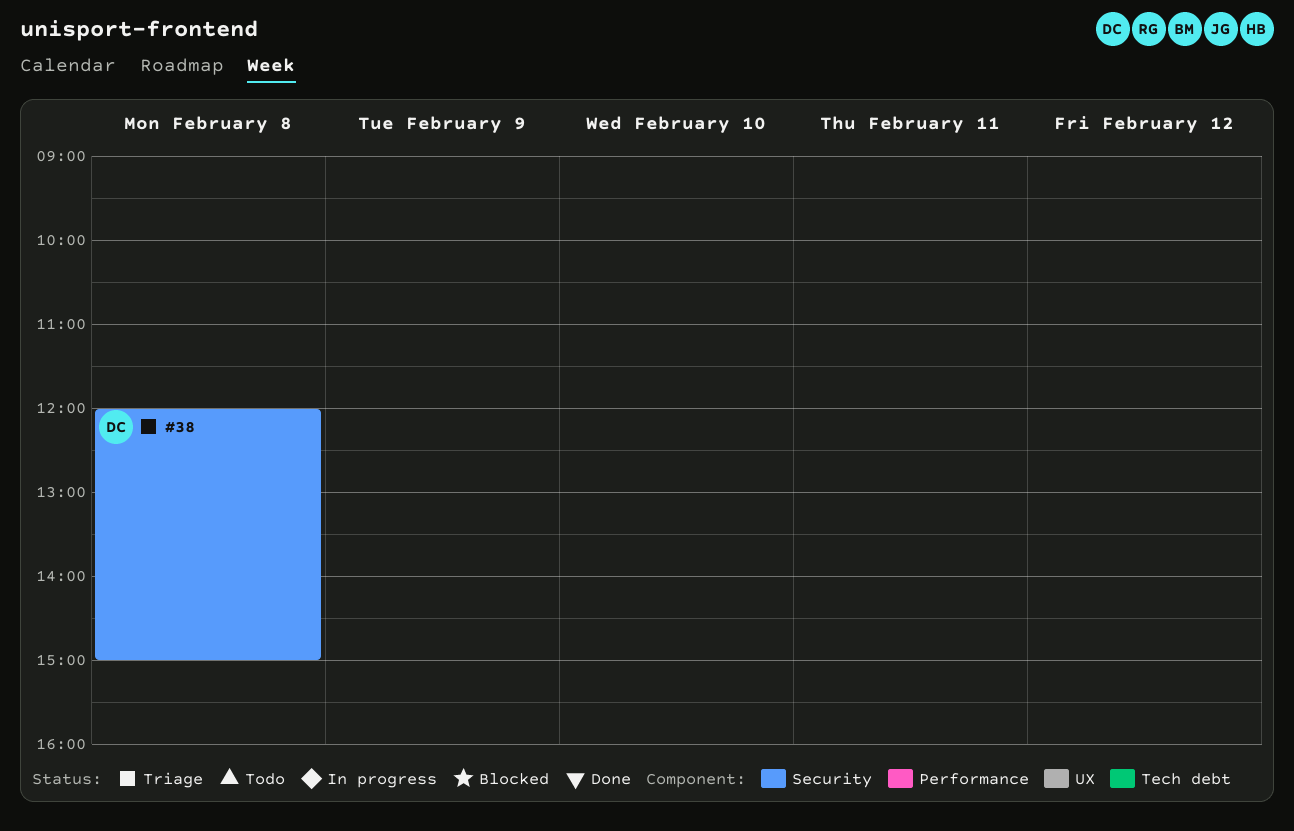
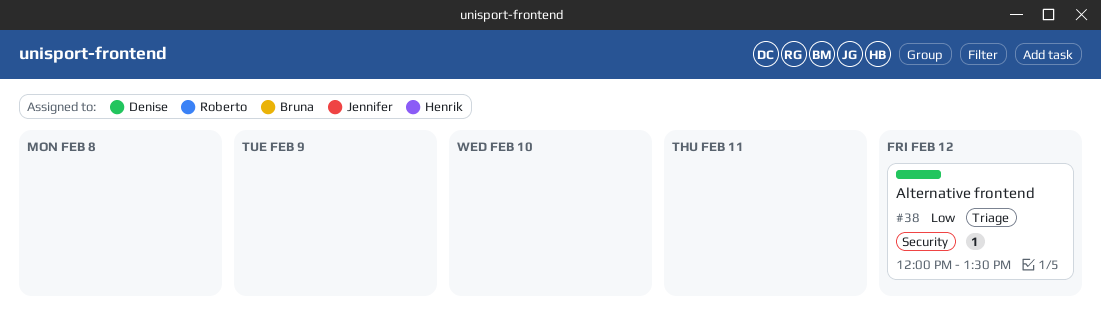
#38, day: Feb 8 -> Feb 12
#38, ends: 15:00 -> 13:30

